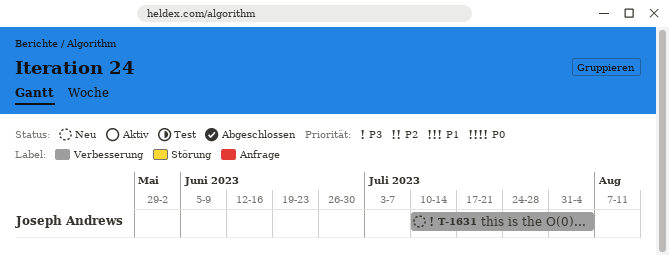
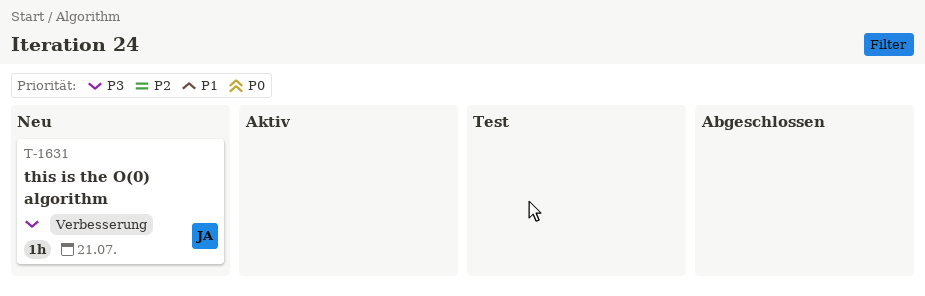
T-1631, due: Aug 4 -> Jul 21

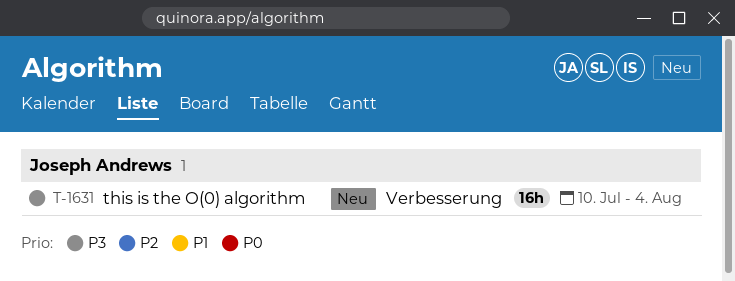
T-1631, estimate: 1h -> 16h
T-1631, due: Jul 21 -> Aug 4

